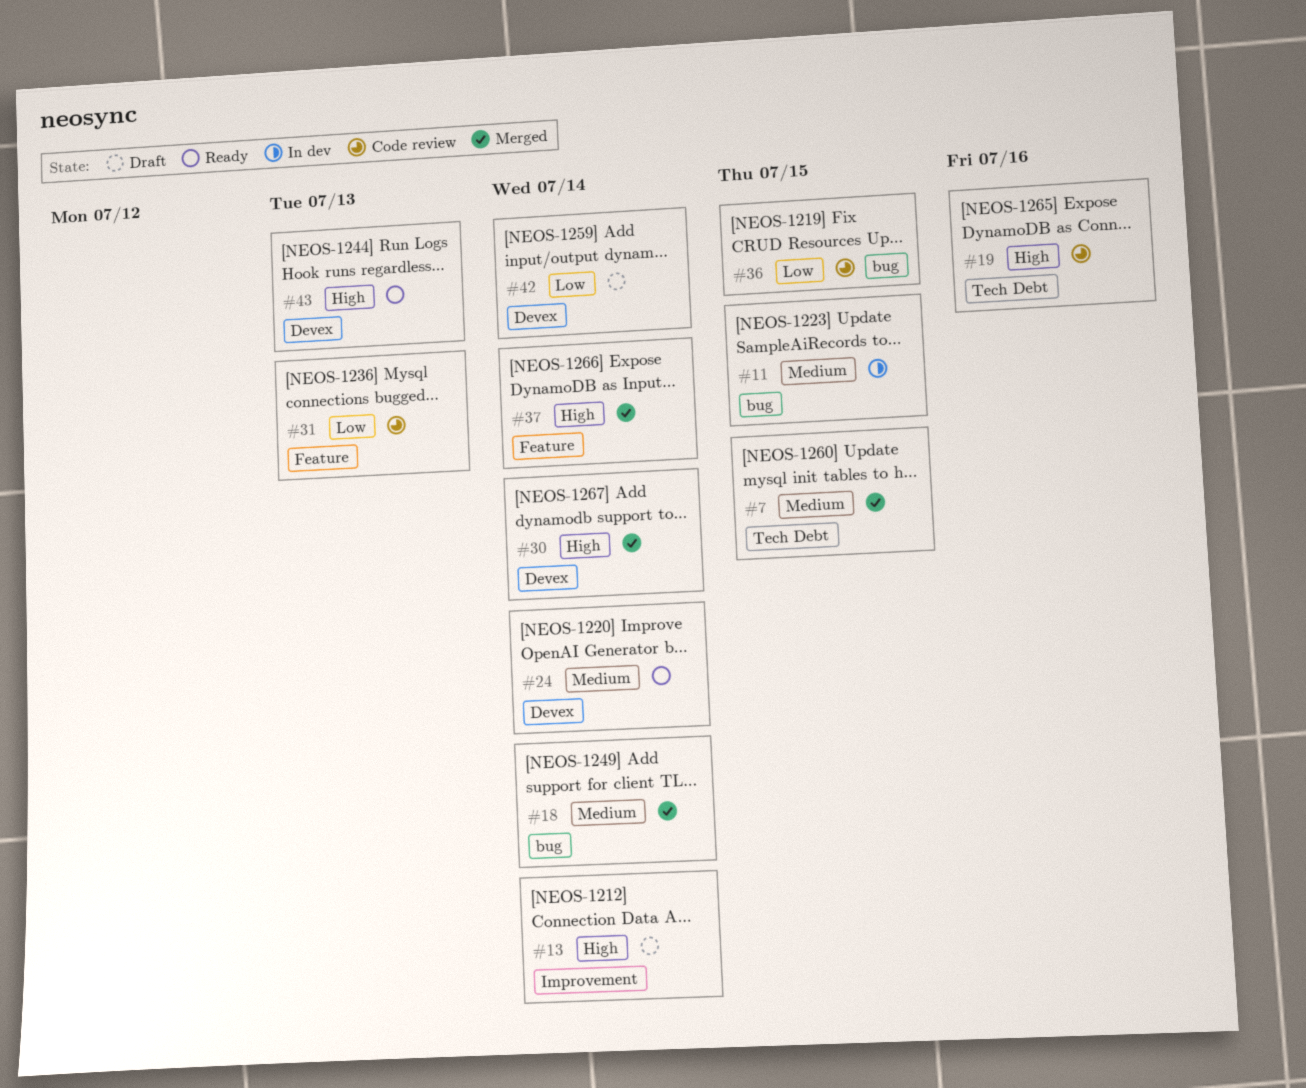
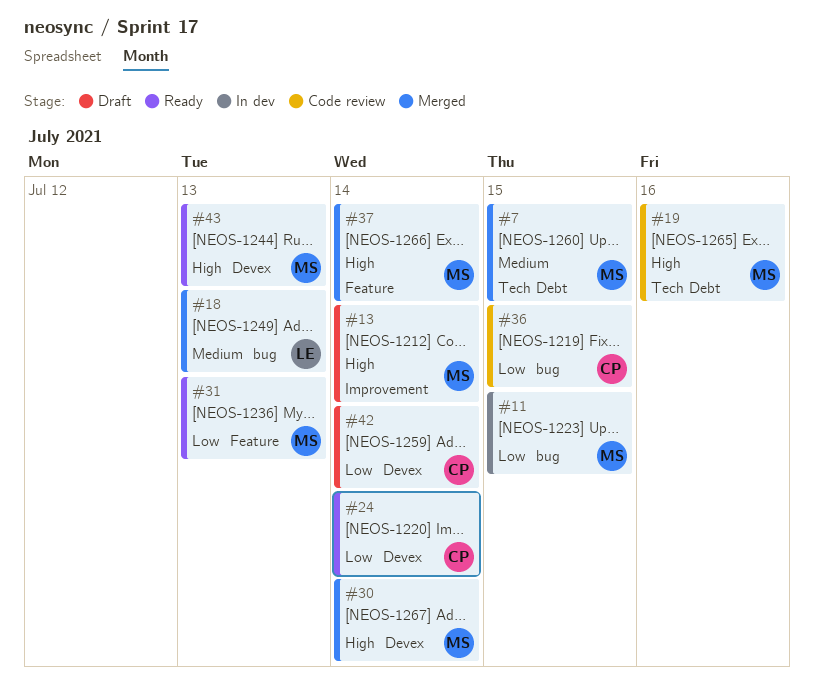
#11, priority: Medium -> Low
#18, due: Jul 14 -> Jul 13
#24, priority: Medium -> Low
#31, status: Code review -> Ready

